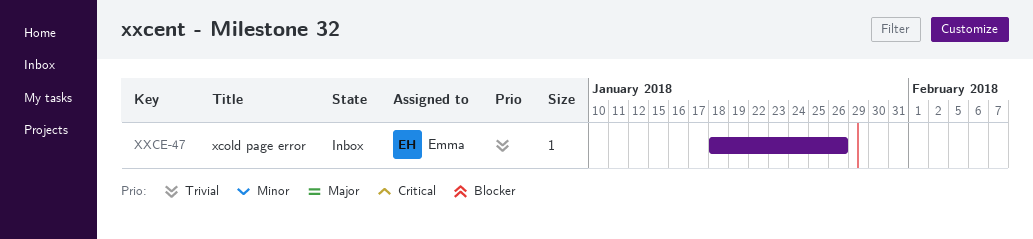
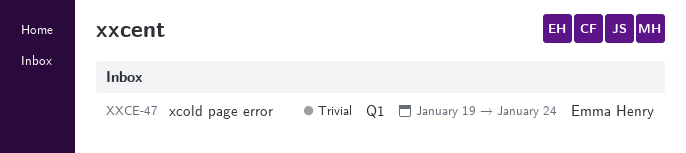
XXCE-47, start: Jan 18 -> Jan 19
XXCE-47, due: Jan 26 -> Jan 24

